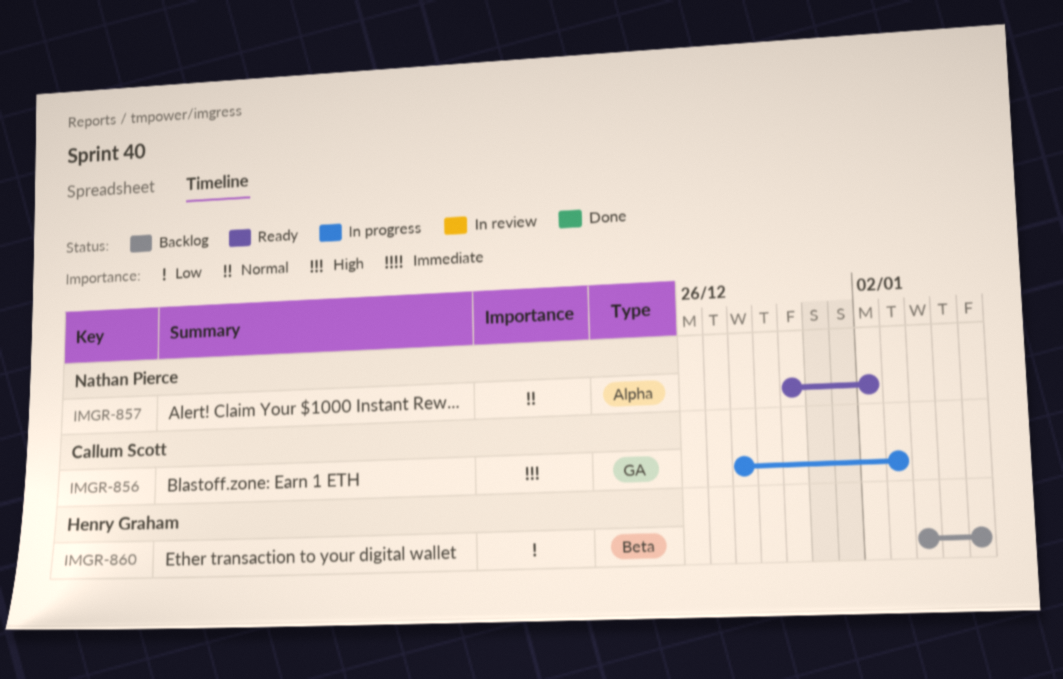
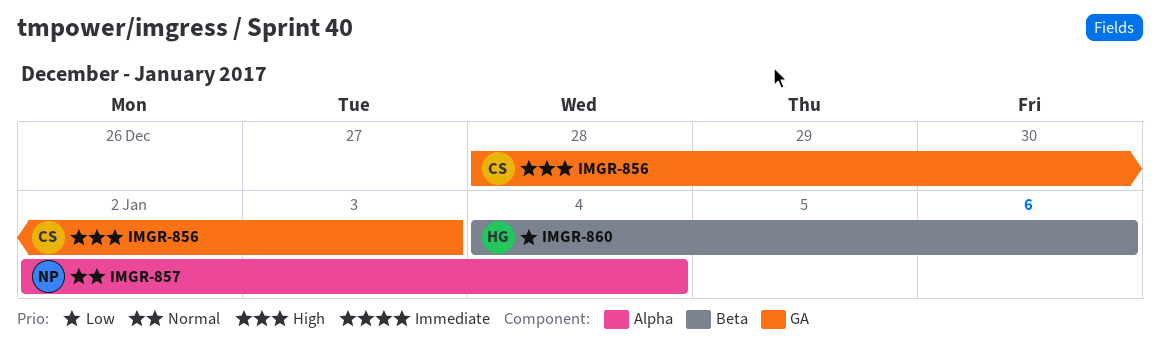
IMGR-857, start: Dec 30 -> Jan 2
IMGR-857, due: Jan 2 -> Jan 4

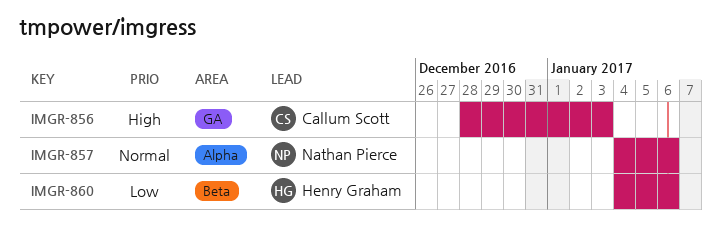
IMGR-857, start: Jan 2 -> Jan 4
IMGR-857, due: Jan 4 -> Jan 6

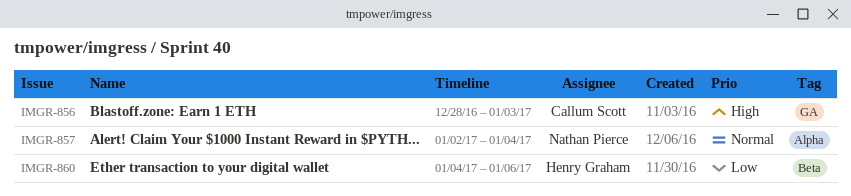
IMGR-857, start: Jan 4 -> Jan 2
IMGR-857, due: Jan 6 -> Jan 4

